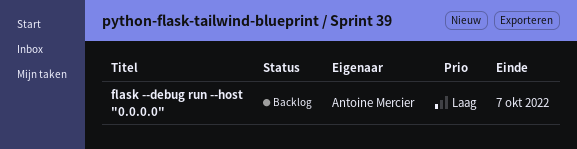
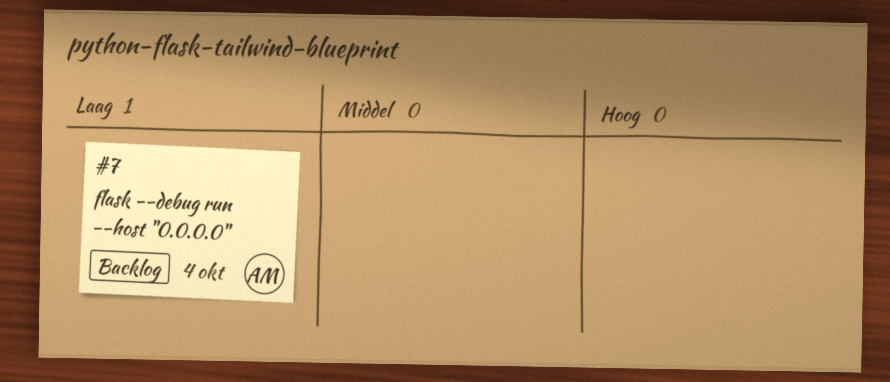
flask --debug run --host "0.0.0.0", due: Oct 7 -> Oct 4

